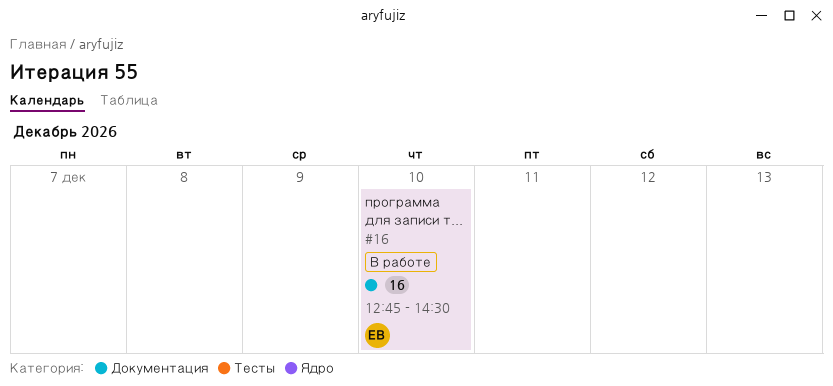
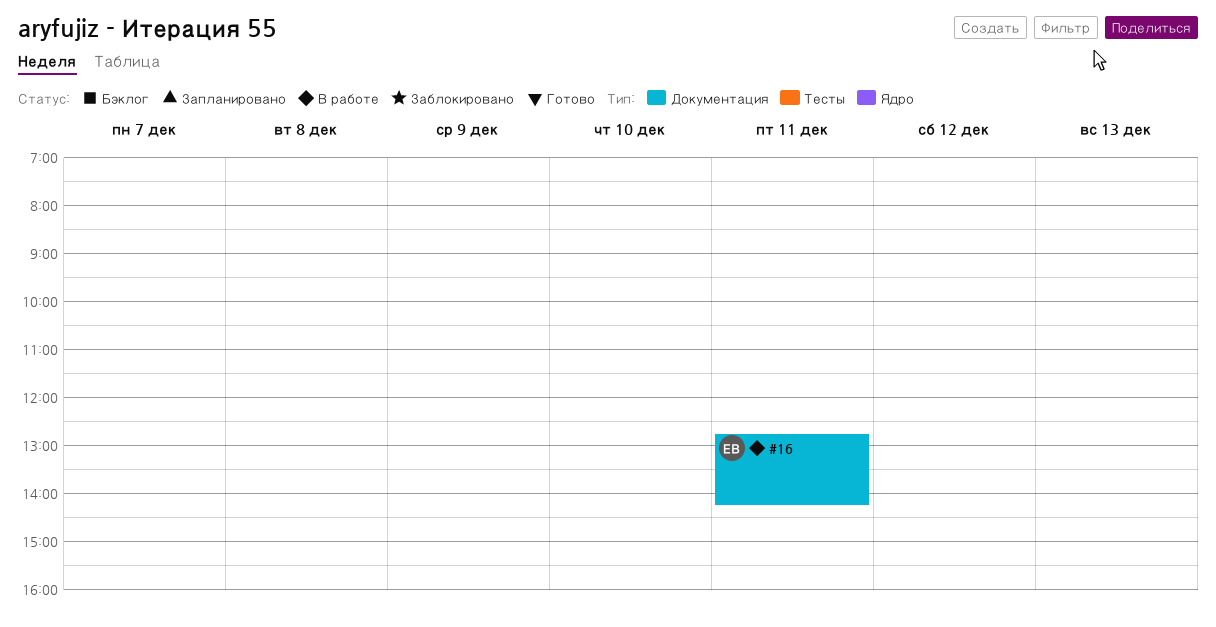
#16, day: Dec 10 -> Dec 11
#16, ends: 14:30 -> 14:15

